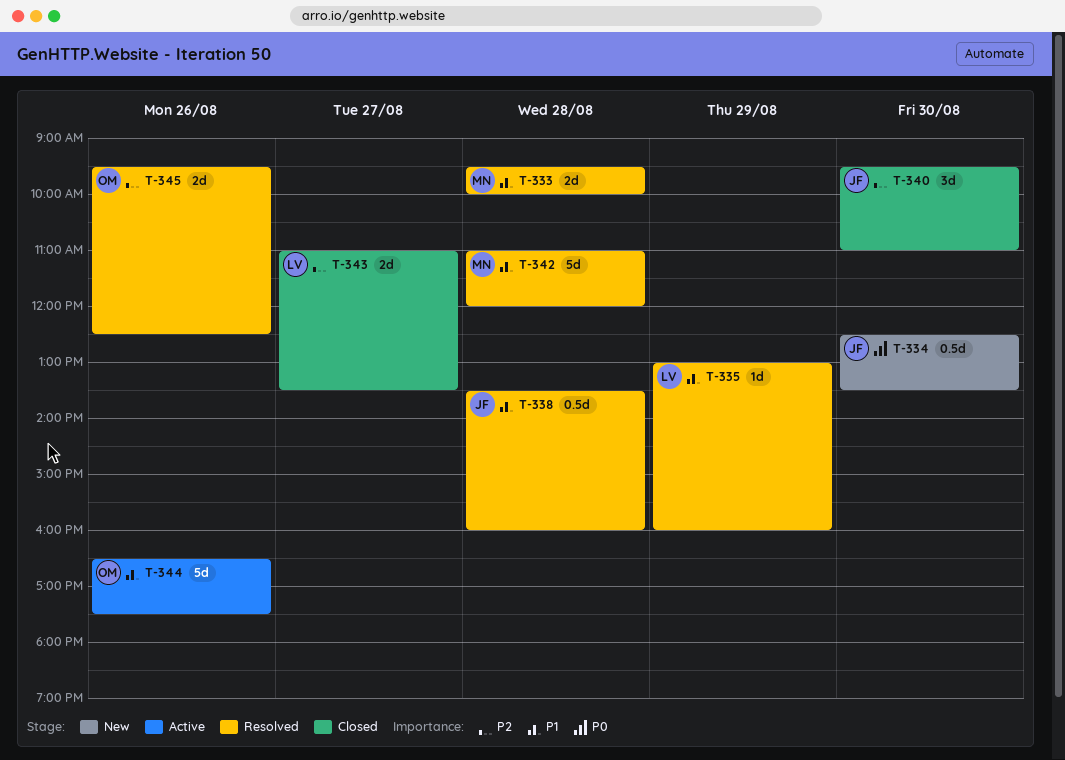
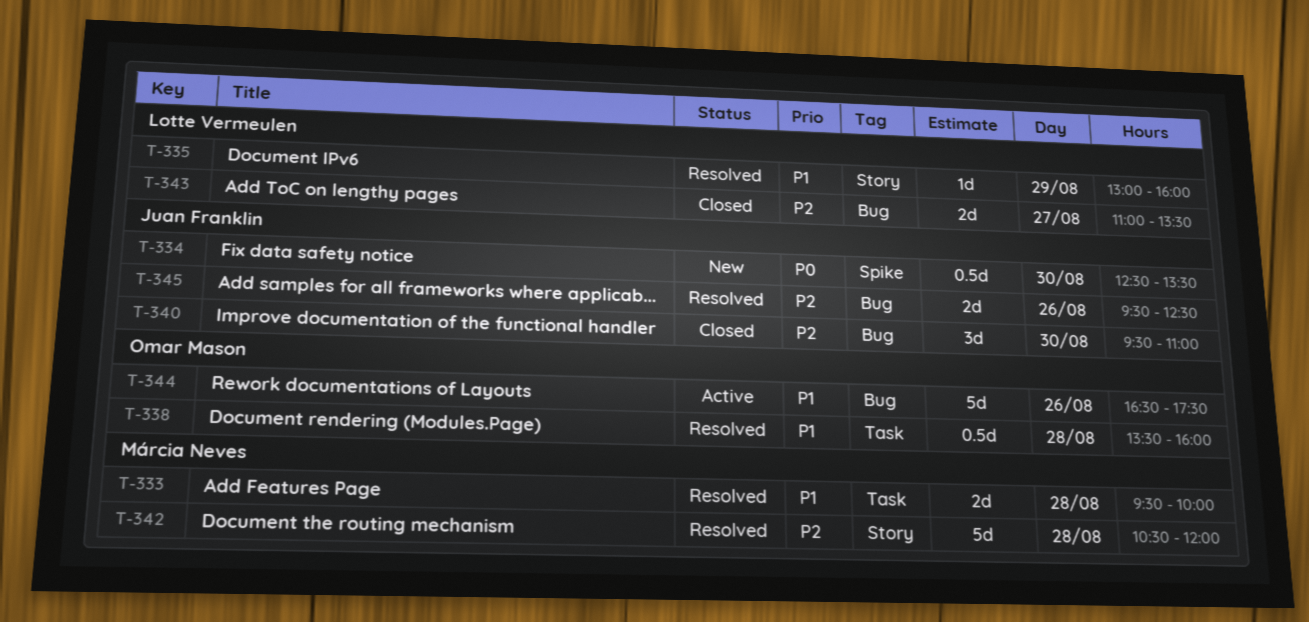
T-338, owner: Juan Franklin -> Omar Mason
T-342, priority: P1 -> P2
T-342, begins: 11:00 -> 10:30
T-345, owner: Omar Mason -> Juan Franklin

